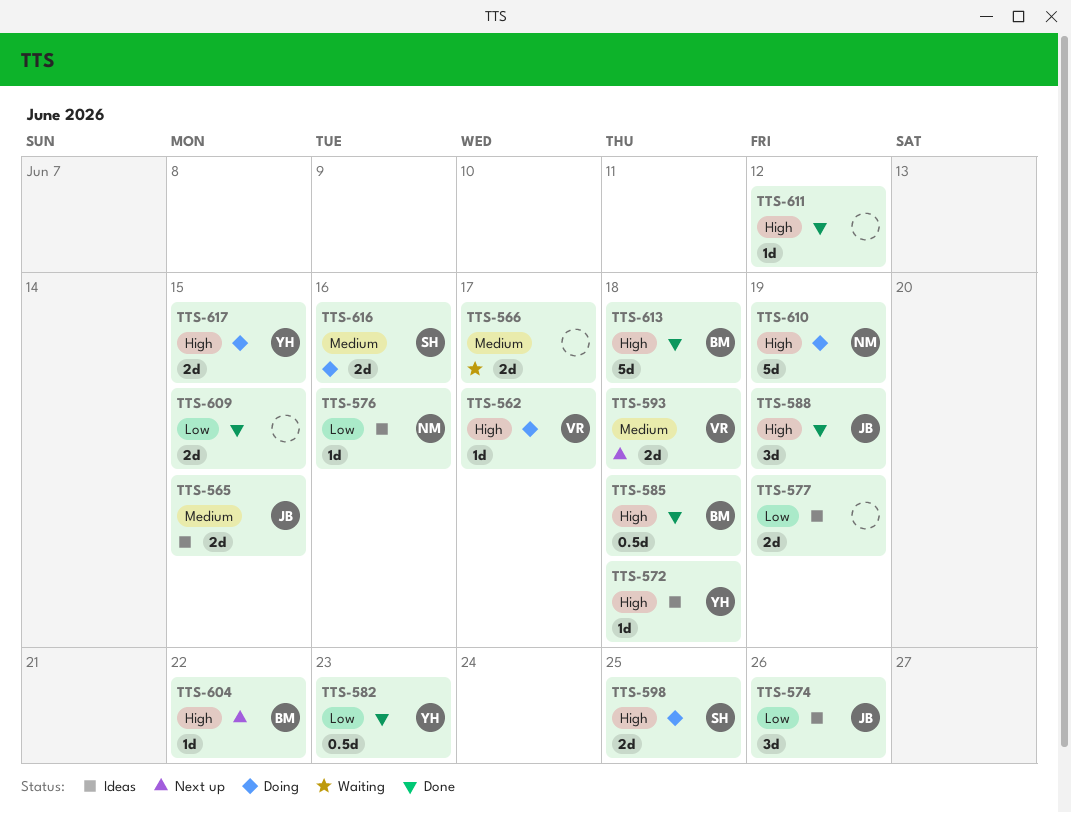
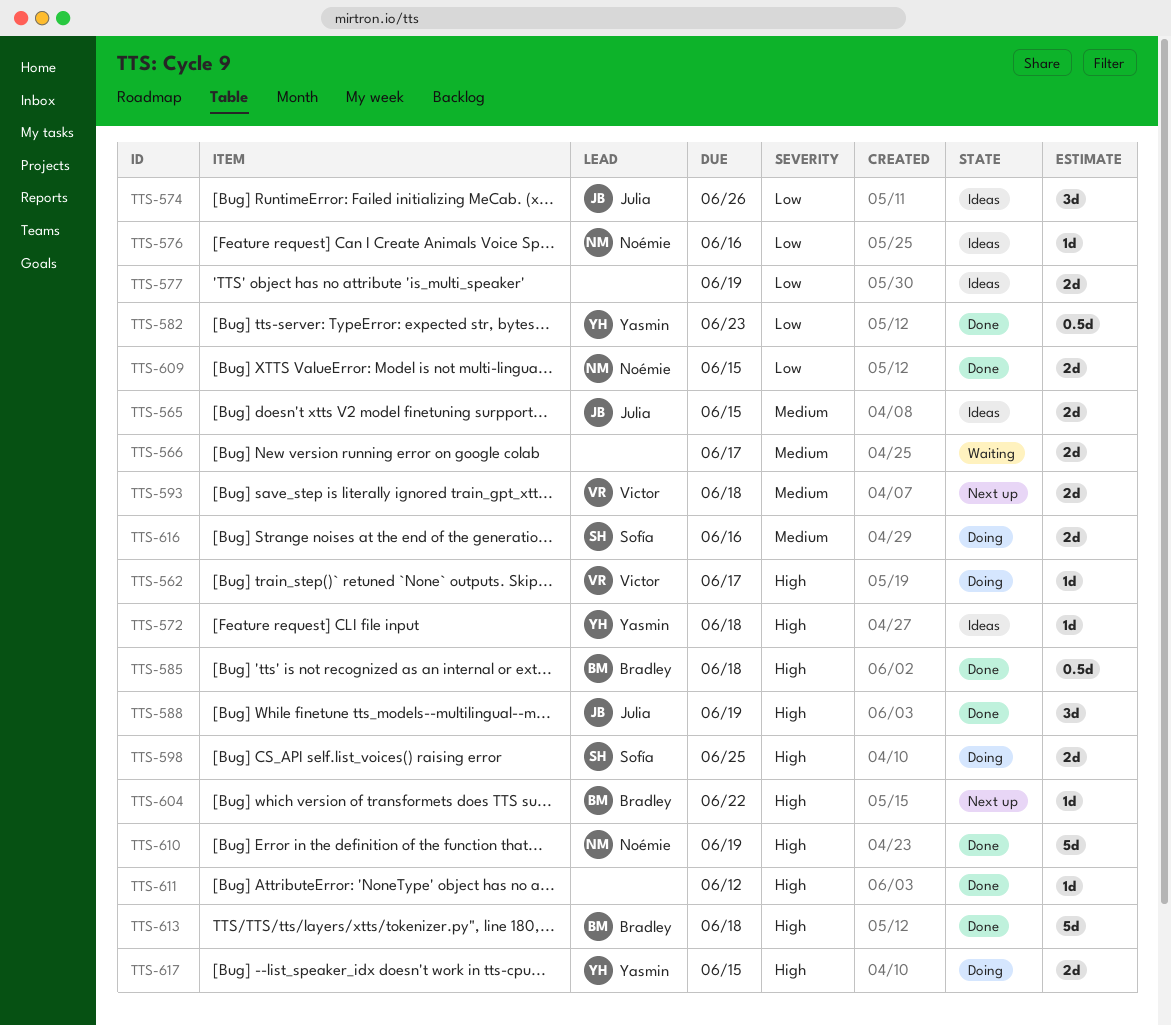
TTS-609, owner: none -> Noémie
TTS-610, status: Doing -> Done

